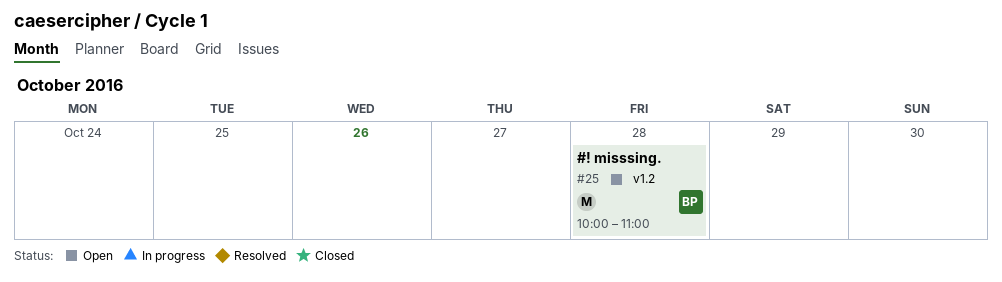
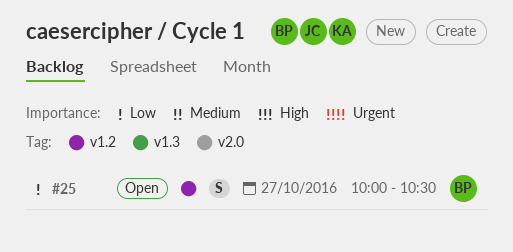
#25, estimate: M -> S
#25, day: Oct 28 -> Oct 27
#25, ends: 11:00 -> 10:30

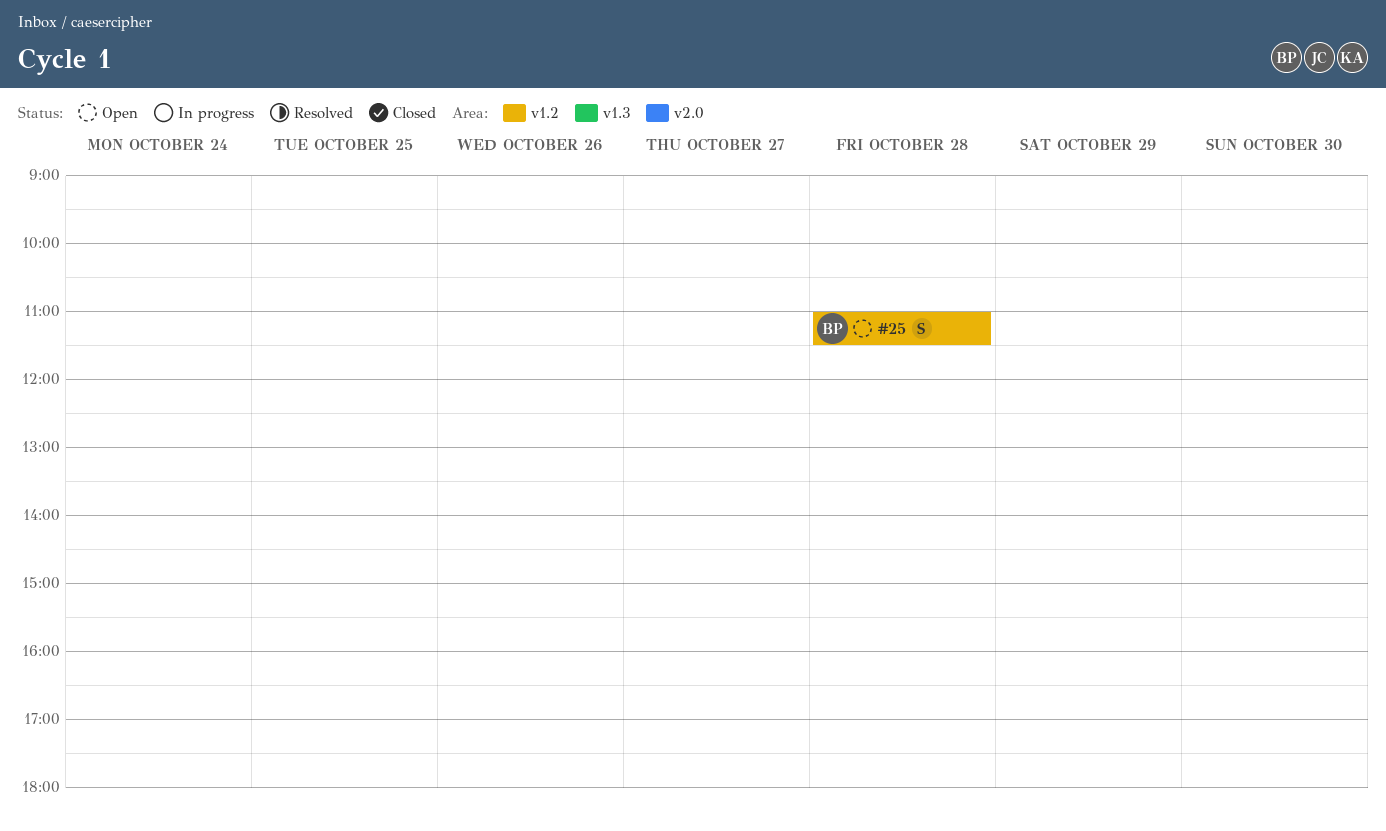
#25, day: Oct 27 -> Oct 28
#25, begins: 10:00 -> 11:00
#25, ends: 10:30 -> 11:30

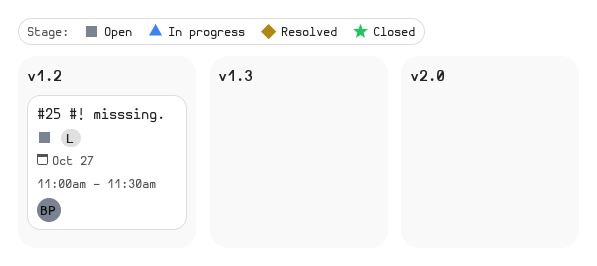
#25, estimate: S -> L
#25, day: Oct 28 -> Oct 27

